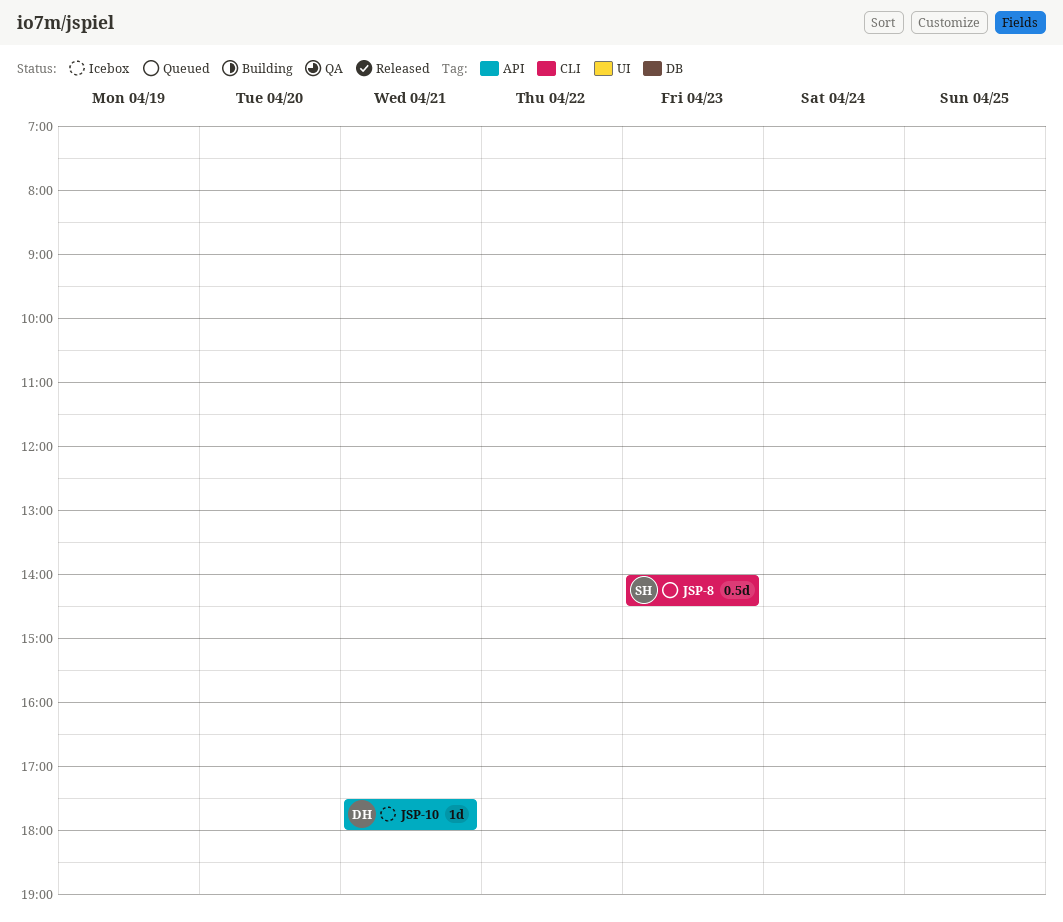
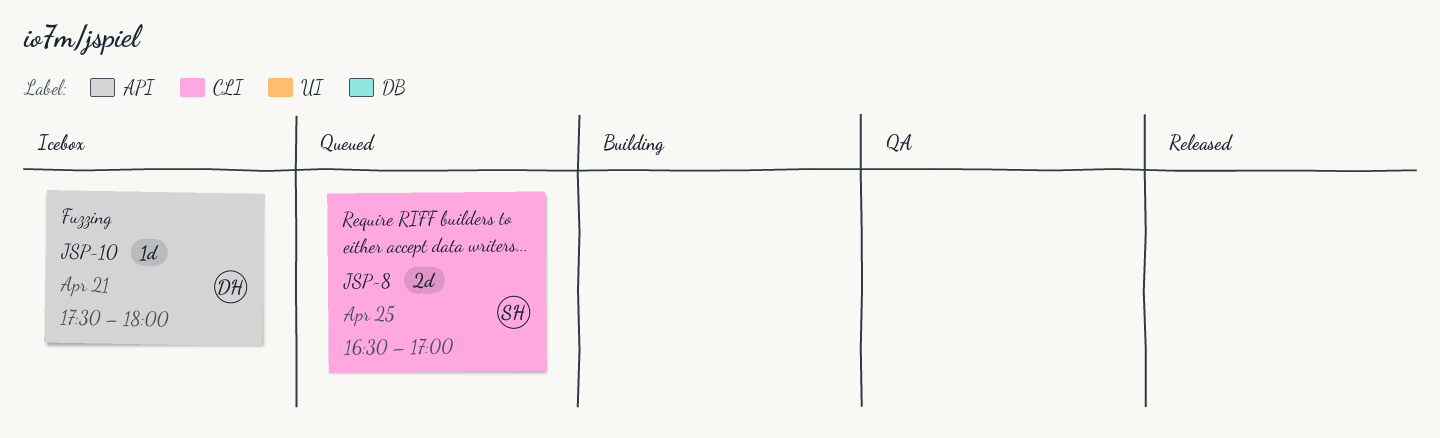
JSP-8, estimate: 0.5d -> 2d
JSP-8, day: Apr 23 -> Apr 25
JSP-8, begins: 14:00 -> 16:30
JSP-8, ends: 14:30 -> 17:00

